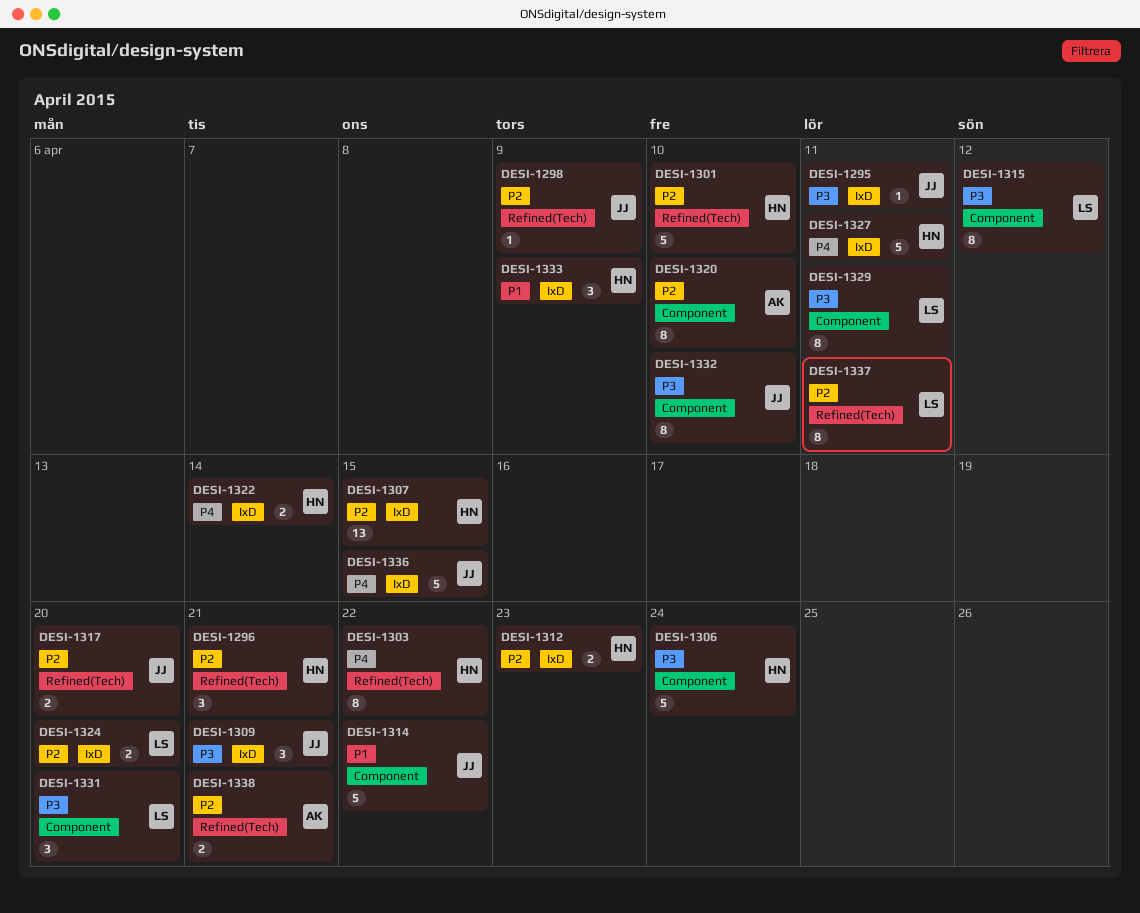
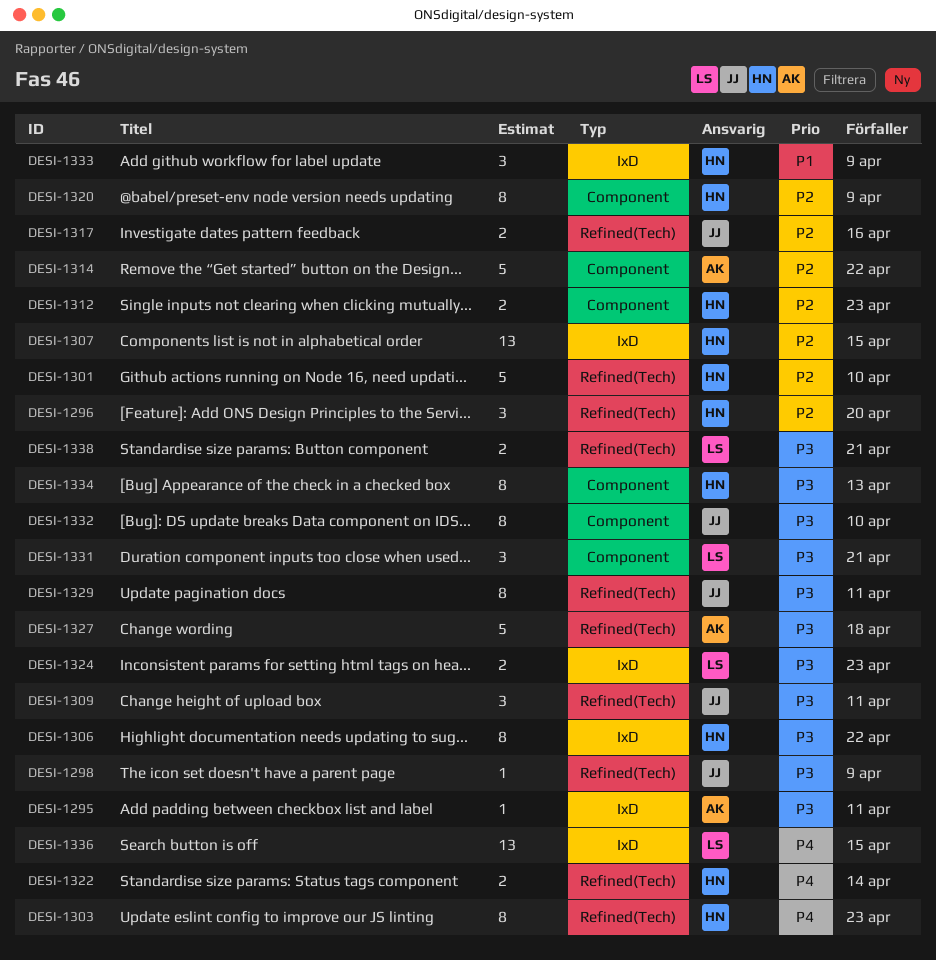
DESI-1295, owner: JJ -> AK
DESI-1296, due: Apr 21 -> Apr 20
DESI-1298, priority: P2 -> P3
DESI-1303, due: Apr 22 -> Apr 23
DESI-1306, label: Component -> IxD
DESI-1306, estimate: 5 -> 8
DESI-1306, due: Apr 24 -> Apr 22
DESI-1309, label: IxD -> Refined(Tech)
DESI-1309, due: Apr 21 -> Apr 11
DESI-1312, label: IxD -> Component
DESI-1314, owner: JJ -> AK
DESI-1314, priority: P1 -> P2
DESI-1315: present -> none
DESI-1317, due: Apr 20 -> Apr 16
DESI-1320, owner: AK -> HN
DESI-1320, due: Apr 10 -> Apr 9
DESI-1322, label: IxD -> Refined(Tech)
DESI-1324, priority: P2 -> P3
DESI-1324, due: Apr 20 -> Apr 23
DESI-1327, owner: HN -> AK
DESI-1327, priority: P4 -> P3
DESI-1327, label: IxD -> Refined(Tech)
DESI-1327, due: Apr 11 -> Apr 18
DESI-1329, owner: LS -> JJ
DESI-1329, label: Component -> Refined(Tech)
DESI-1331, due: Apr 20 -> Apr 21
DESI-1334: none -> present
DESI-1336, owner: JJ -> LS
DESI-1336, estimate: 5 -> 13
DESI-1337: present -> none
DESI-1338, owner: AK -> LS
DESI-1338, priority: P2 -> P3

